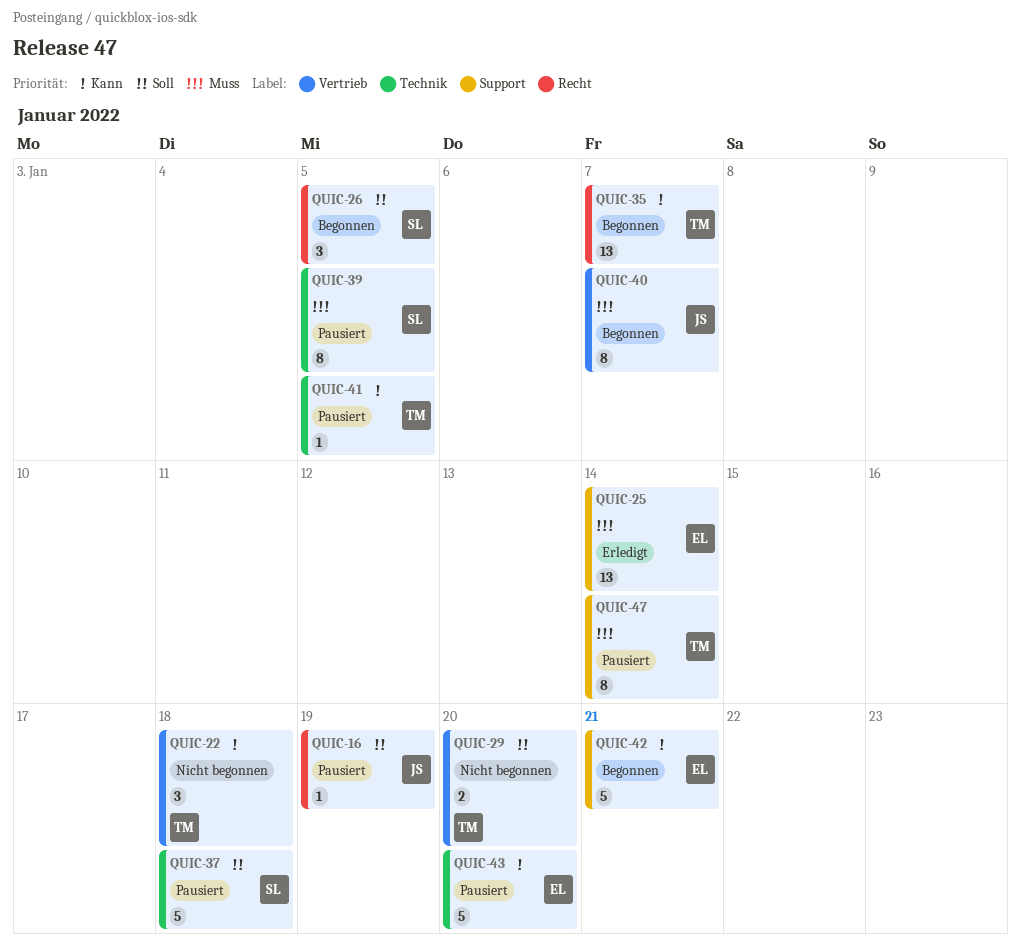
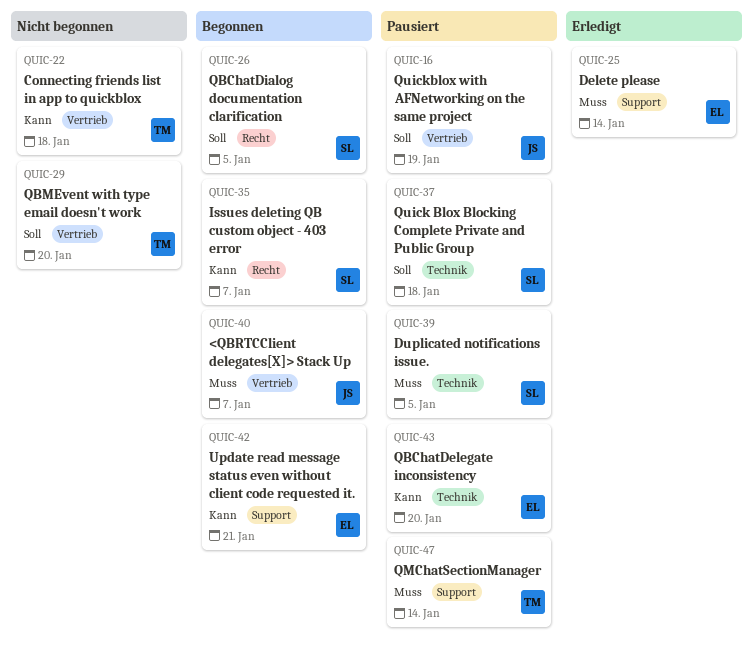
QUIC-16, label: Recht -> Vertrieb
QUIC-35, owner: TM -> SL
QUIC-41: present -> none

